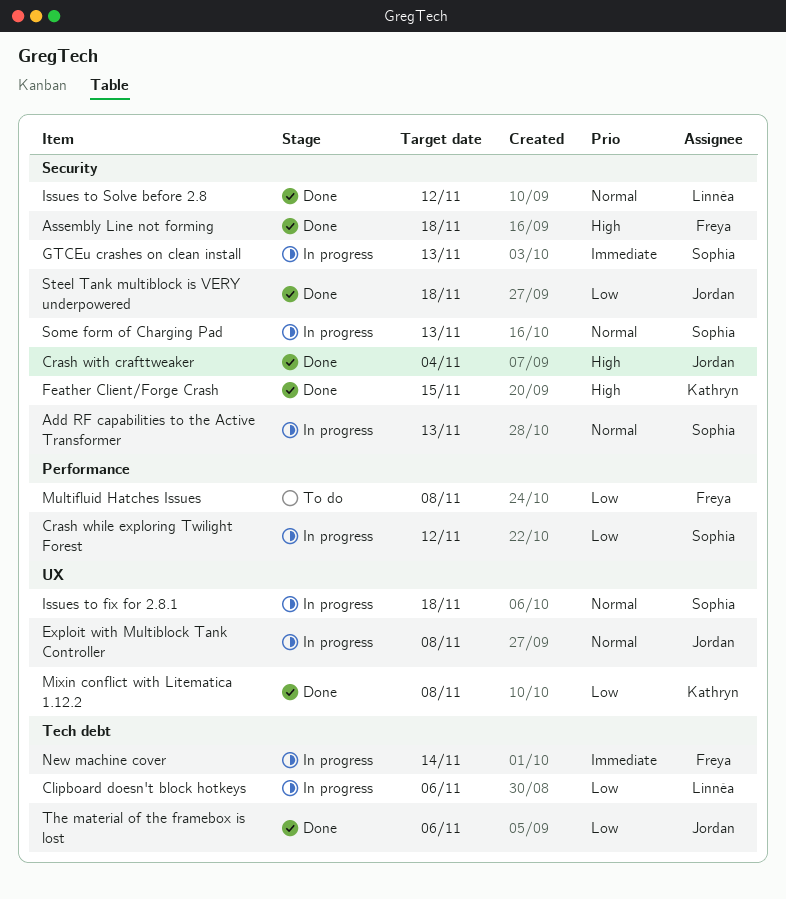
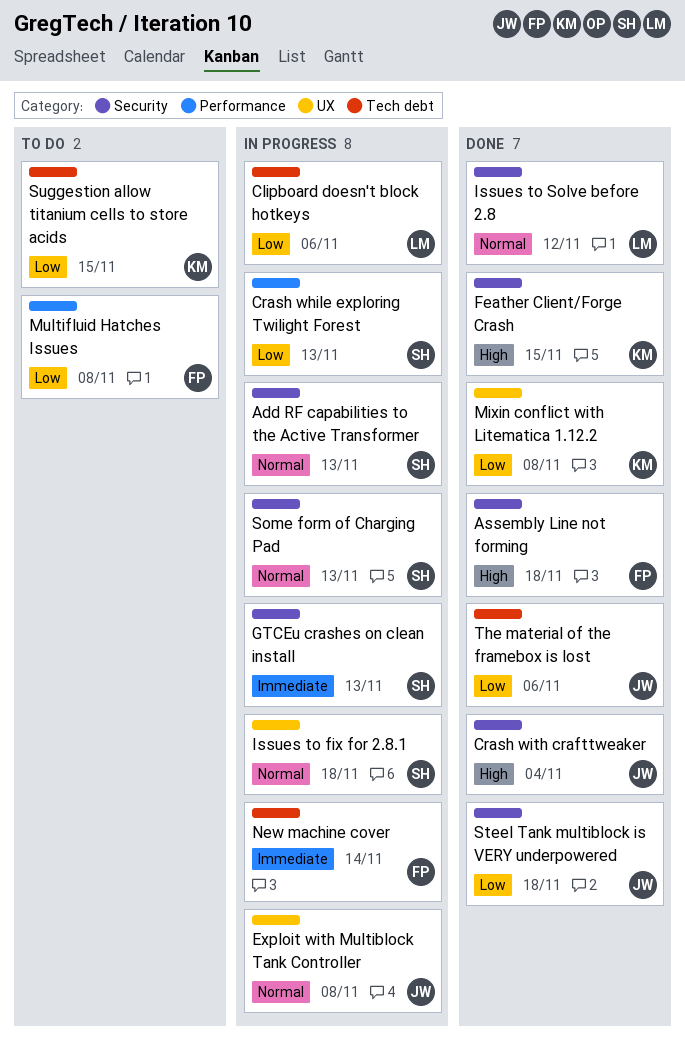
Crash while exploring Twilight Forest, due: Nov 12 -> Nov 13
Suggestion allow titanium cells to store acids: none -> present

